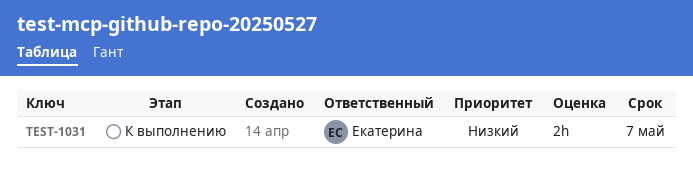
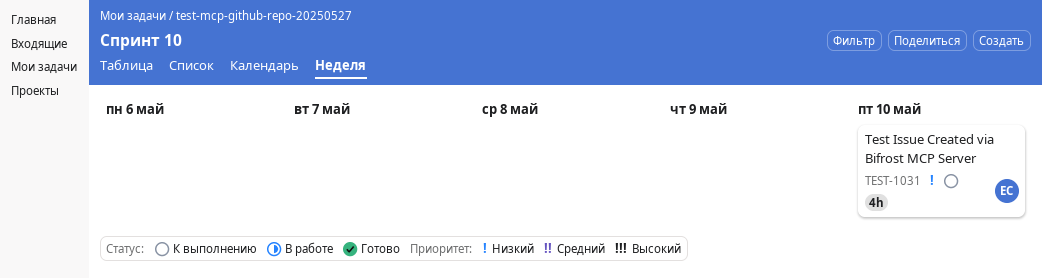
TEST-1031, estimate: 2h -> 4h
TEST-1031, due: May 7 -> May 10

